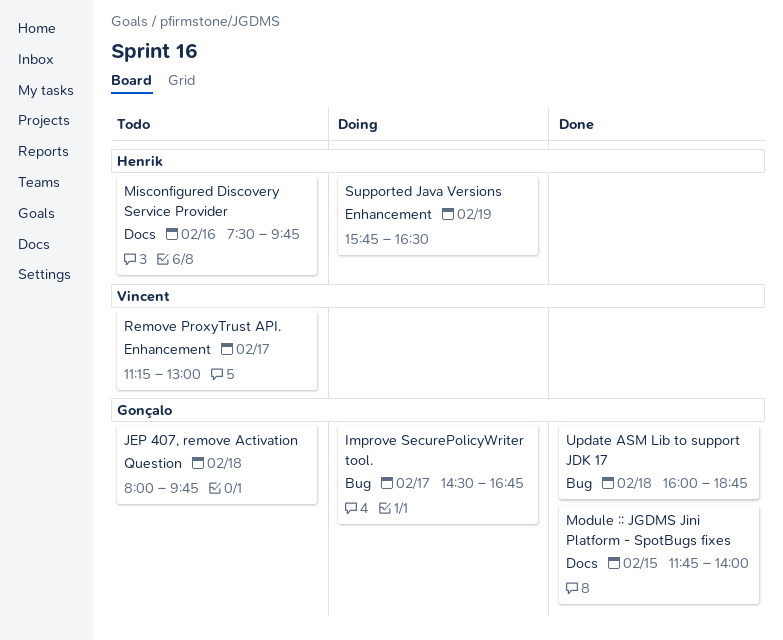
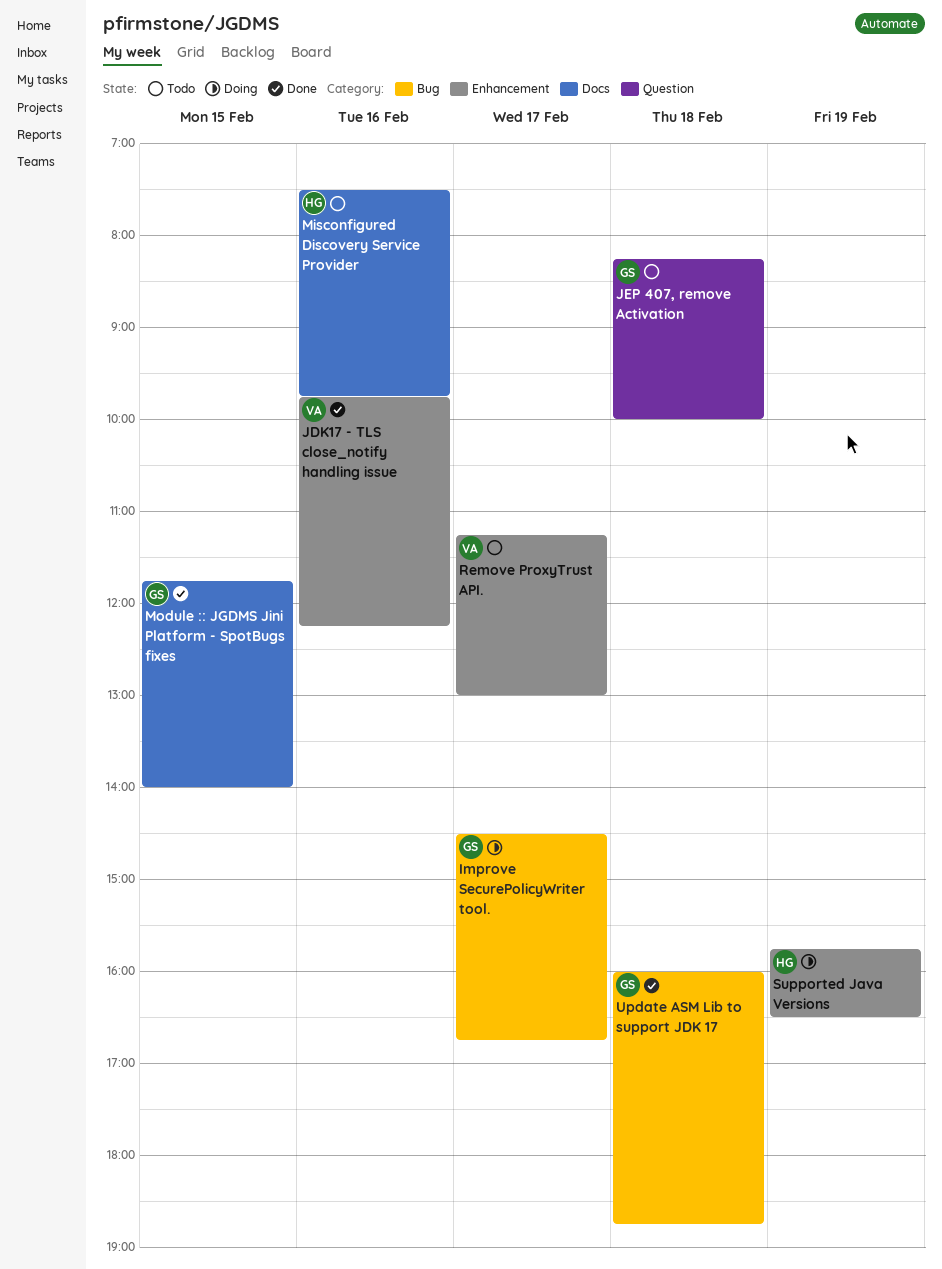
JDK17 - TLS close_notify handling issue: none -> present
JEP 407, remove Activation, begins: 08:00 -> 08:15
JEP 407, remove Activation, ends: 09:45 -> 10:00

